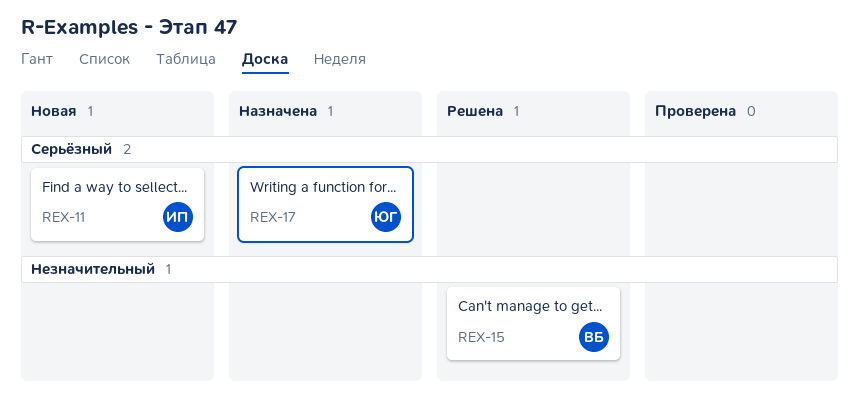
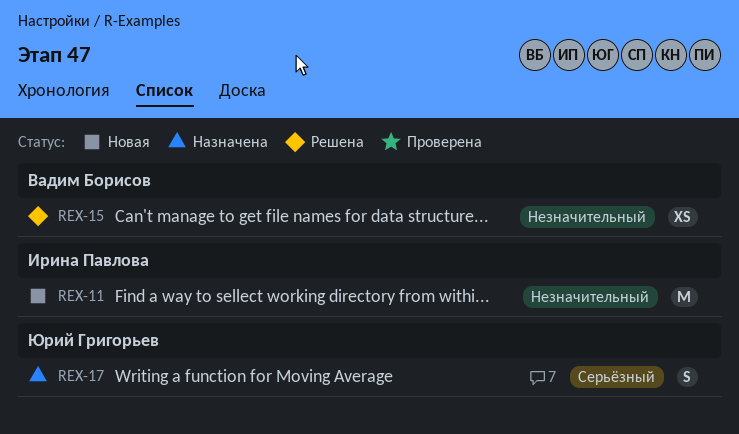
REX-11, priority: Серьёзный -> Незначительный

